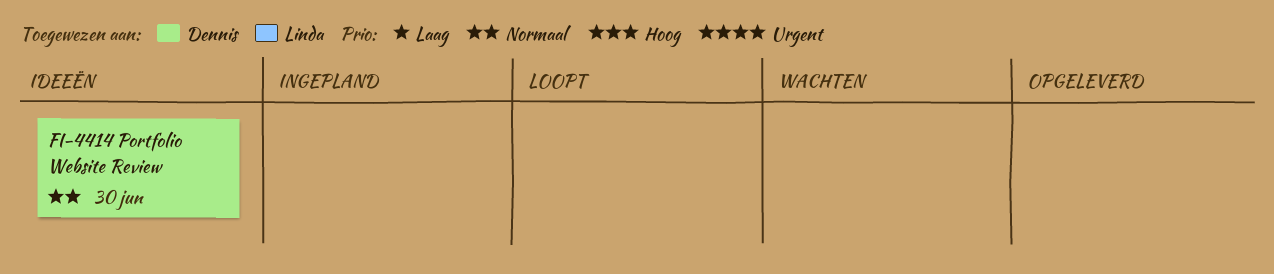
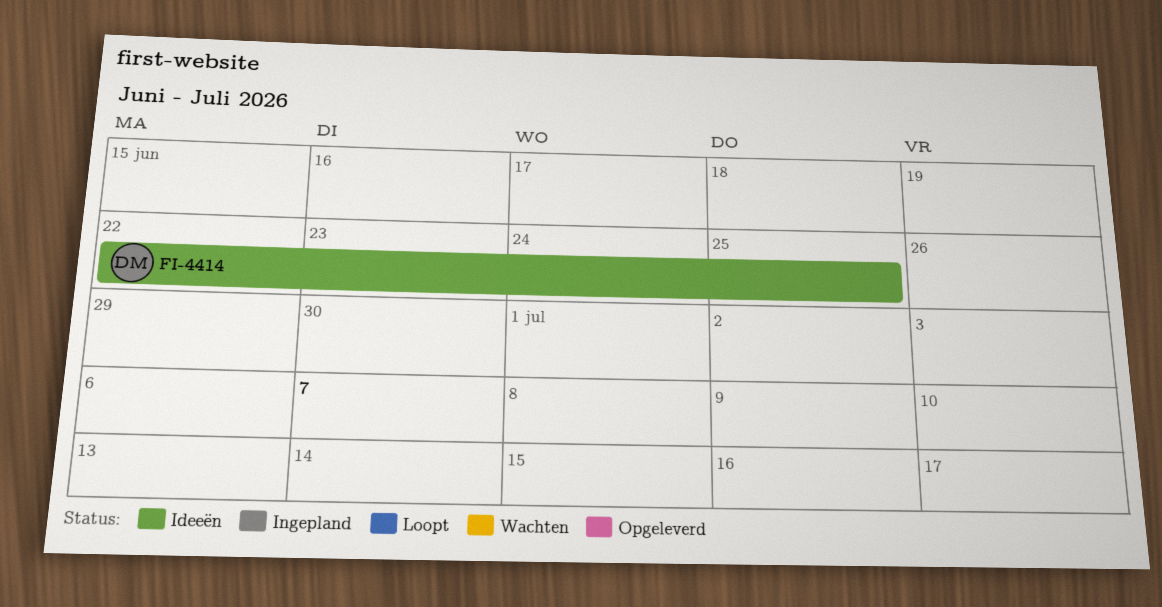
FI-4414, due: Jun 30 -> Jun 25

